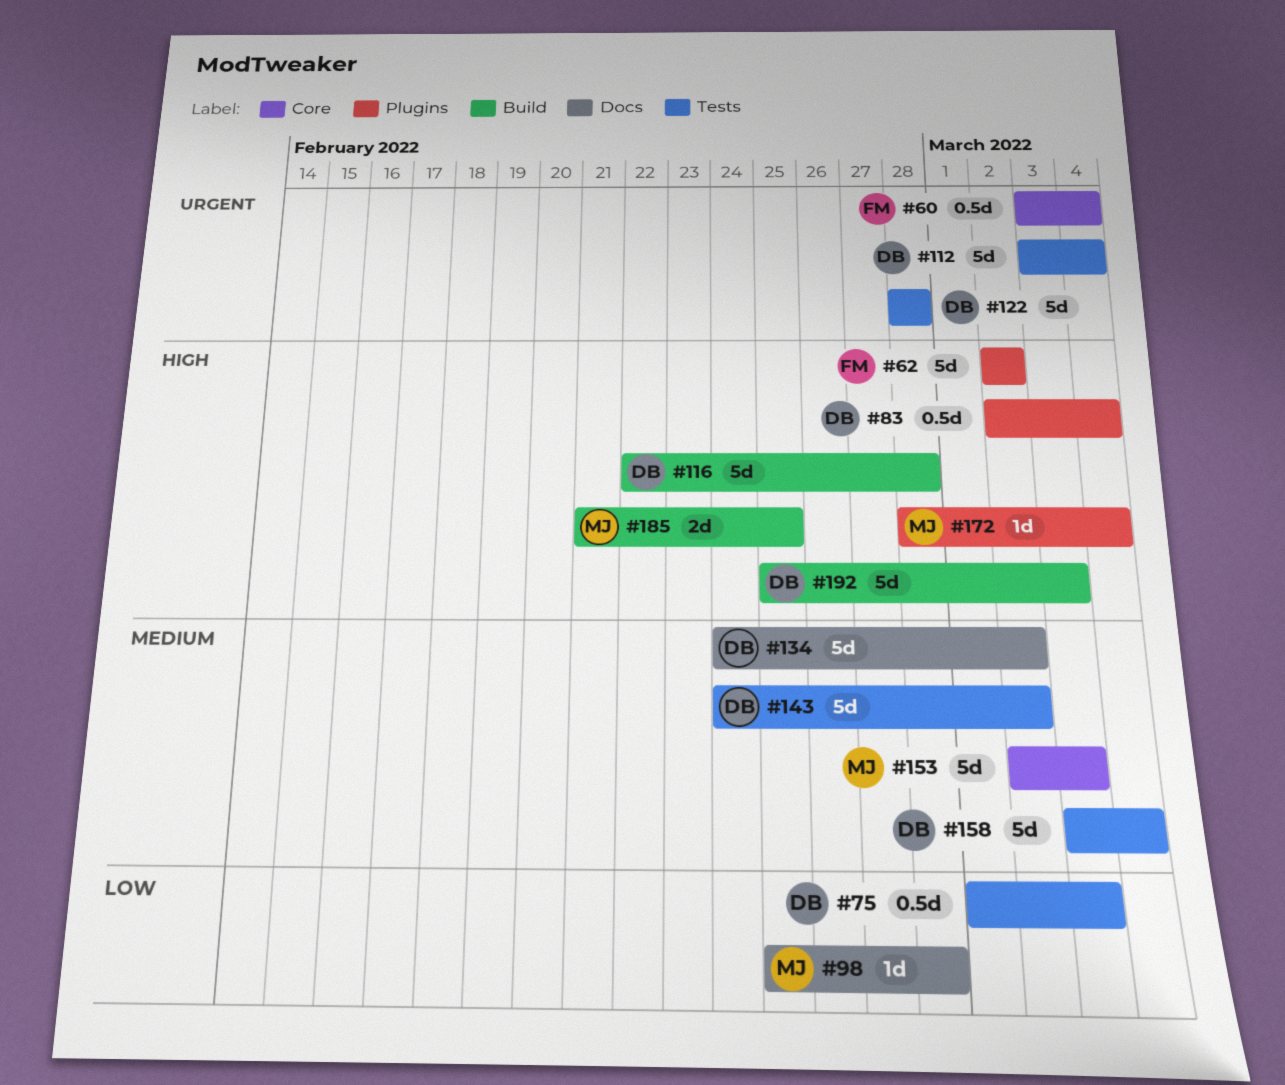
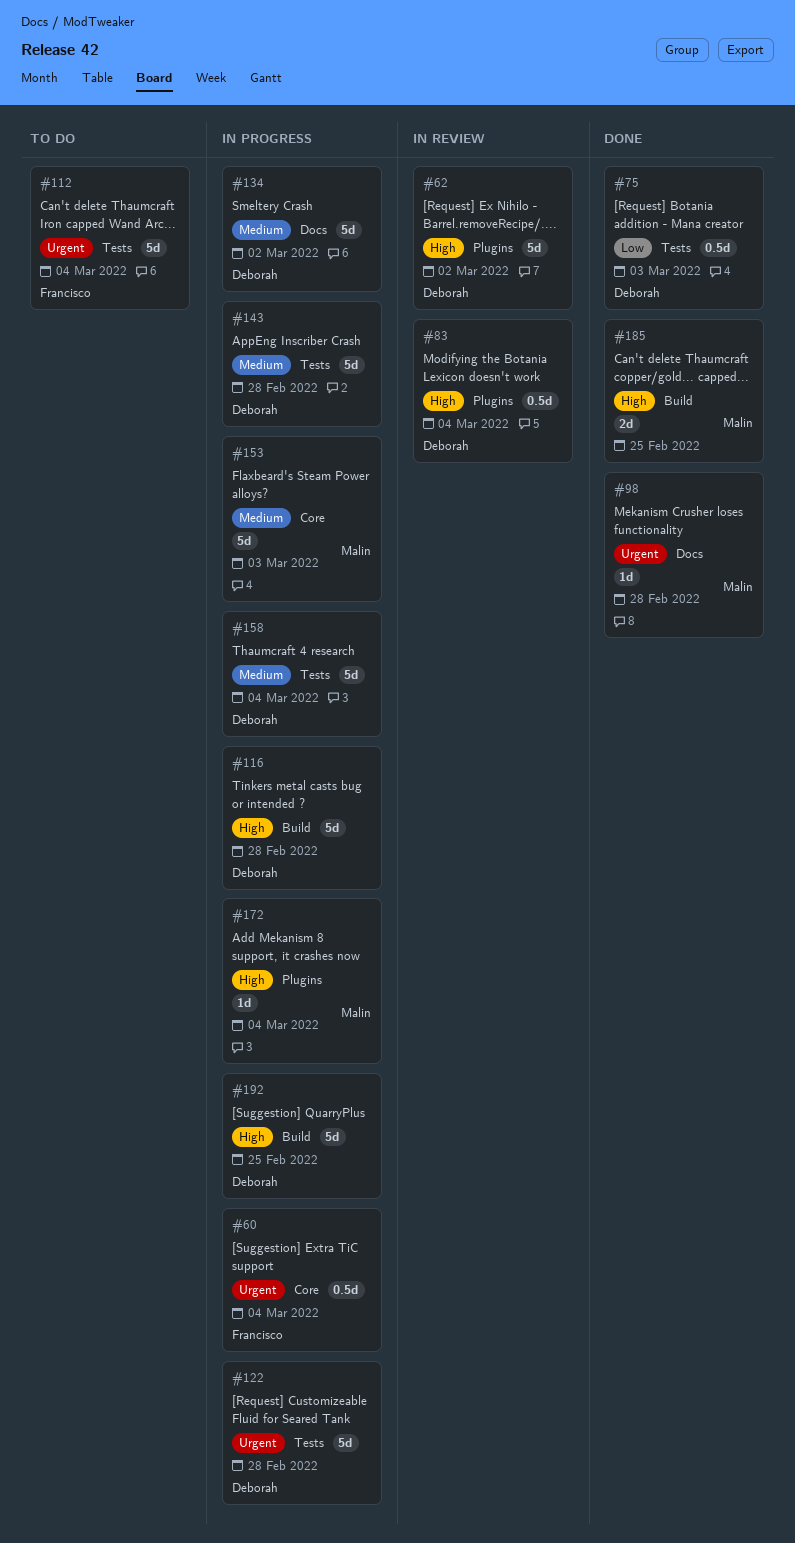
#62, owner: Francisco -> Deborah
#98, priority: Low -> Urgent
#112, owner: Deborah -> Francisco
#143, due: Mar 2 -> Feb 28
#192, due: Mar 3 -> Feb 25

